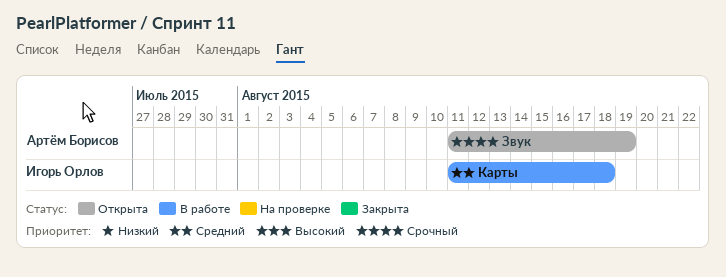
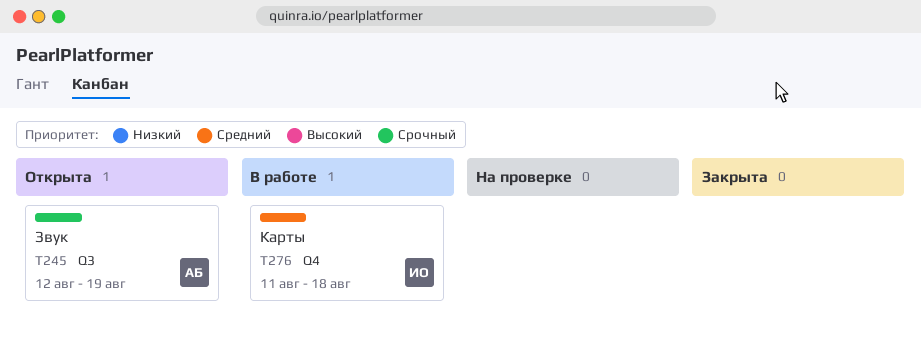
Звук, start: Aug 11 -> Aug 12

